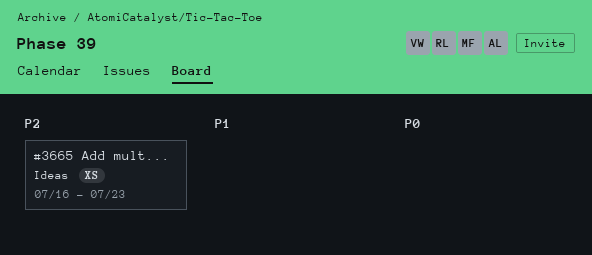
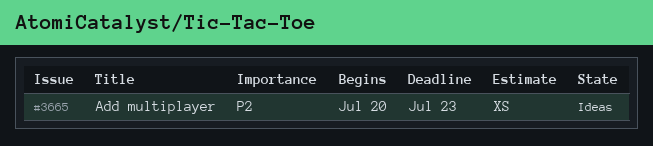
#3665, start: Jul 16 -> Jul 20

